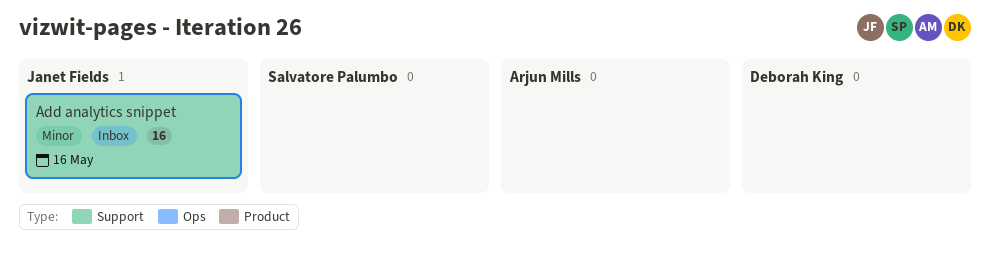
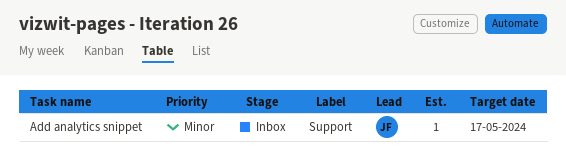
Add analytics snippet, estimate: 16 -> 1
Add analytics snippet, due: May 16 -> May 17

